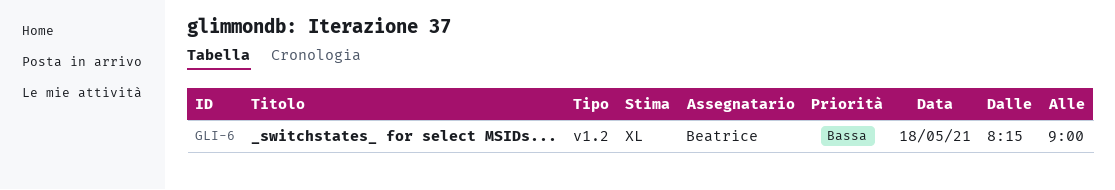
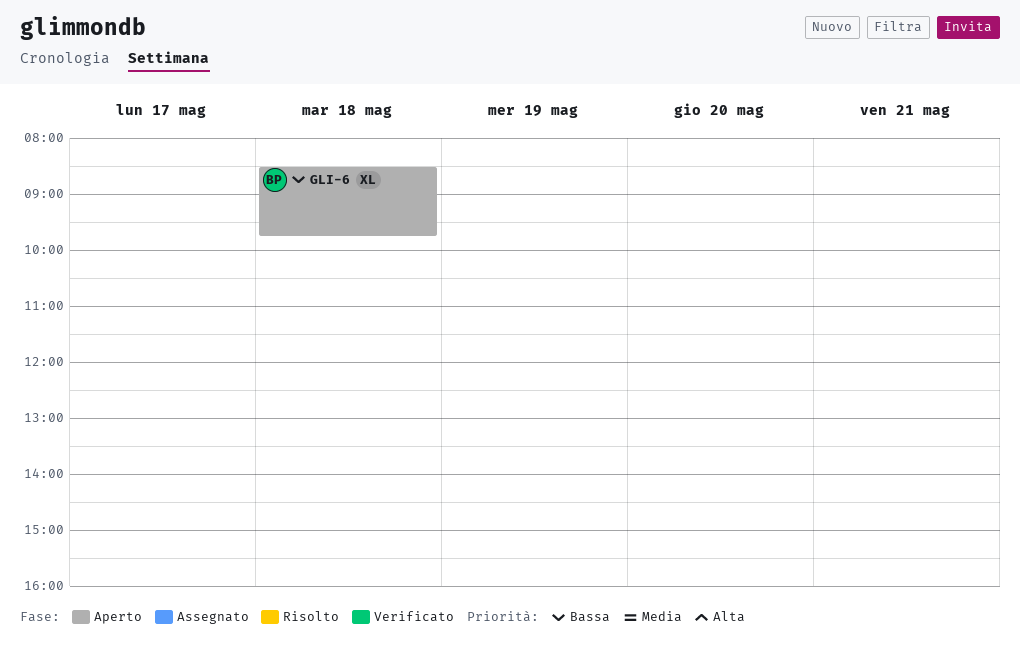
GLI-6, begins: 08:15 -> 08:30
GLI-6, ends: 09:00 -> 09:45

